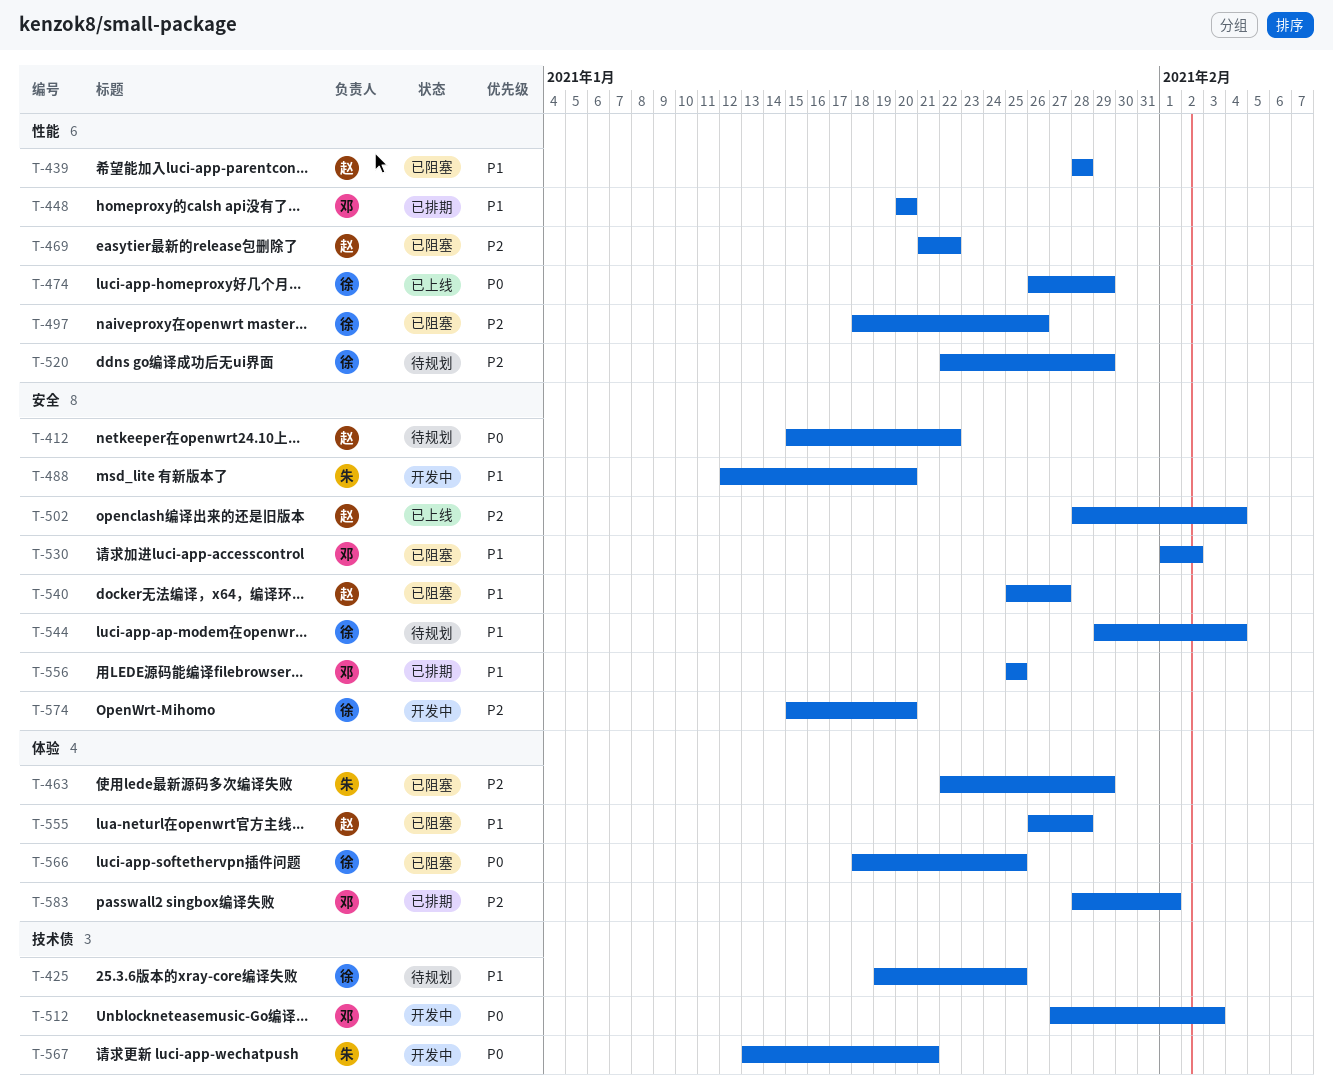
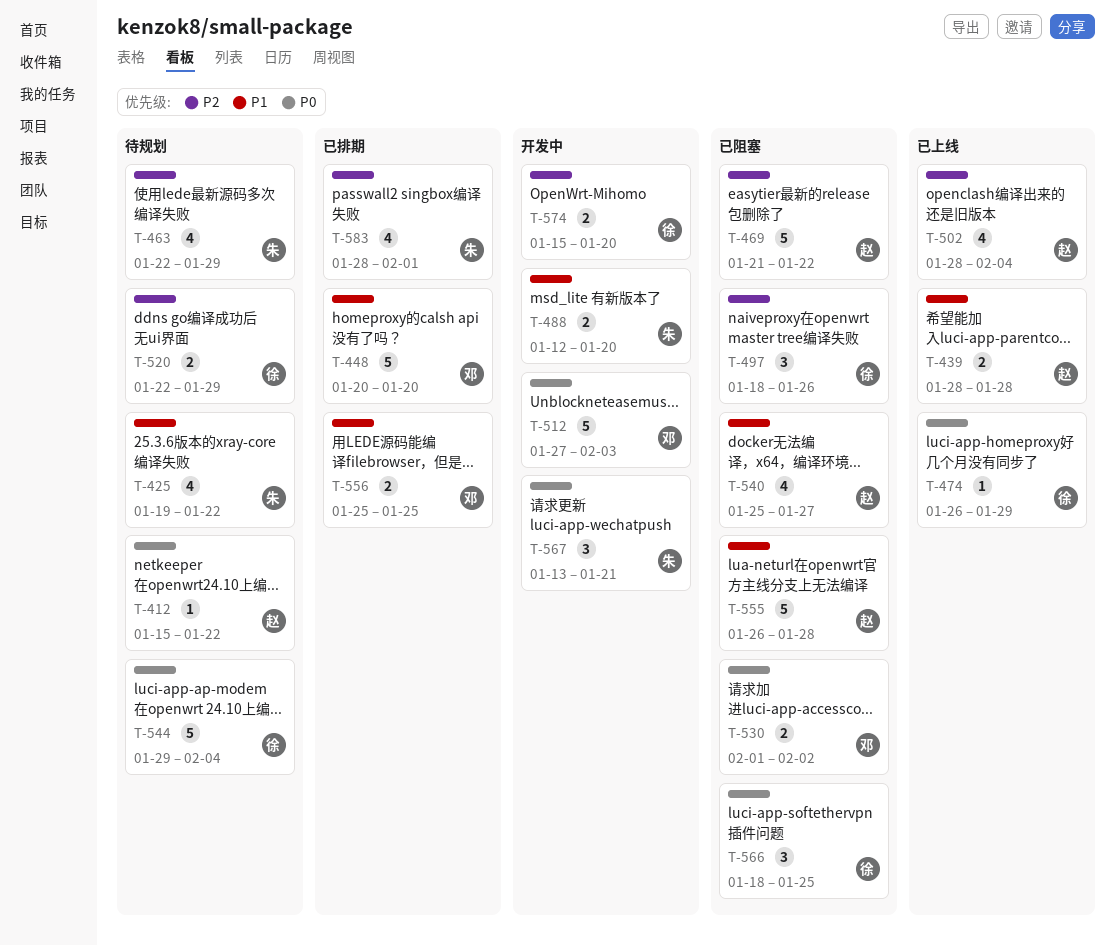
T-425, owner: 徐 -> 朱
T-425, due: Jan 25 -> Jan 22
T-439, status: 已阻塞 -> 已上线
T-463, status: 已阻塞 -> 待规划
T-530, priority: P1 -> P0
T-544, priority: P1 -> P0
T-583, owner: 邓 -> 朱

